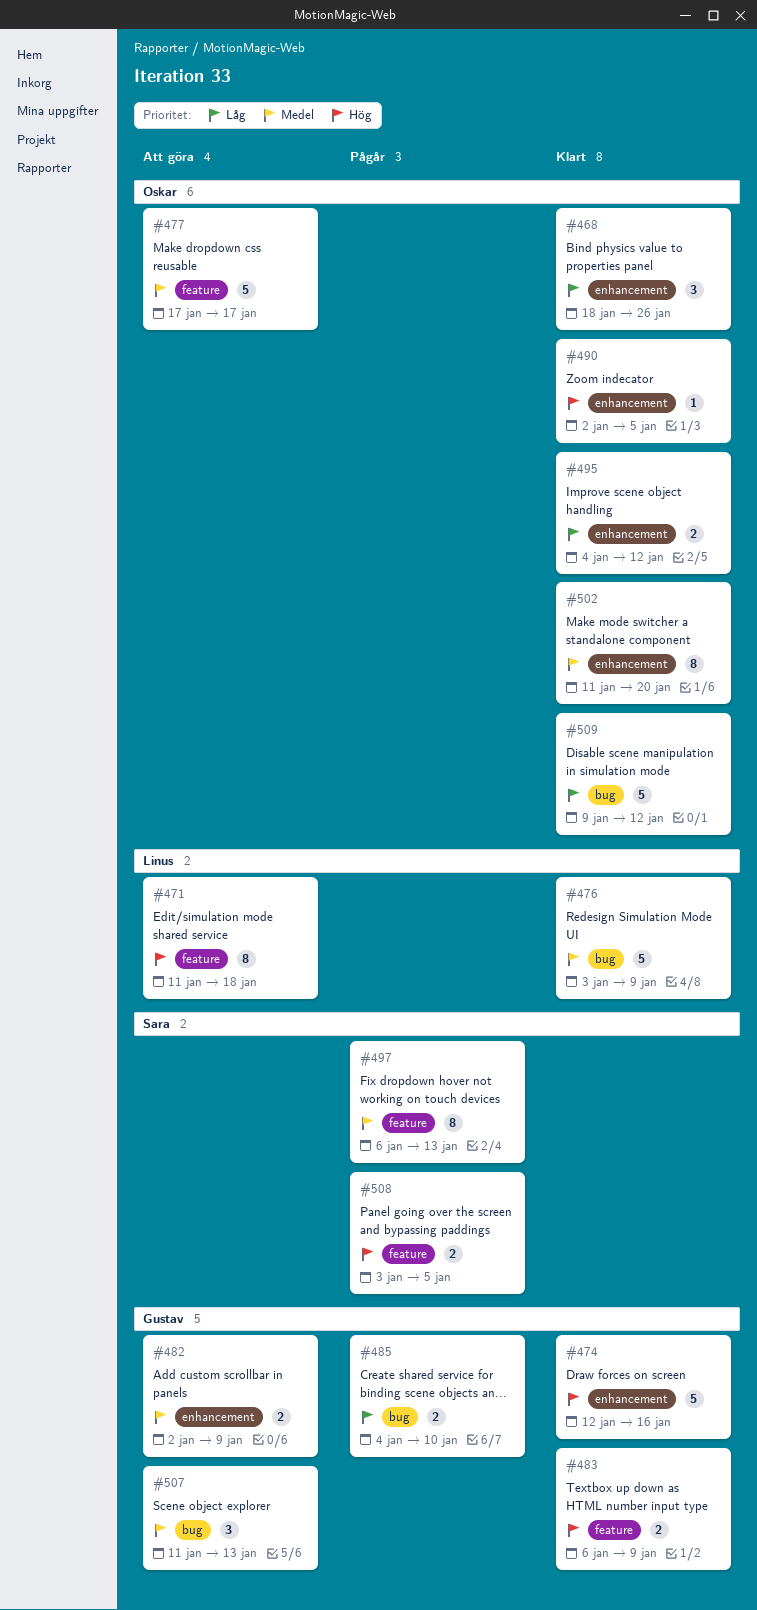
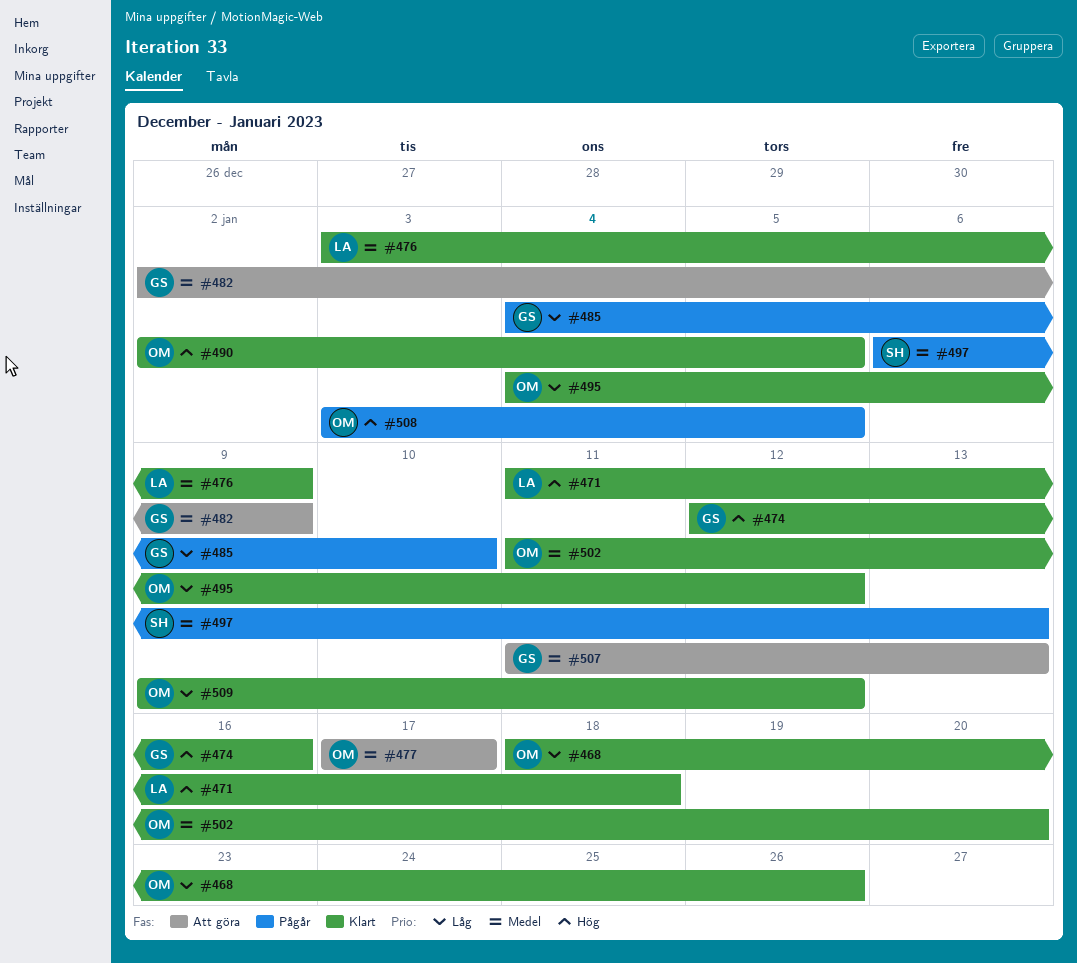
#471, status: Att göra -> Klart
#483: present -> none
#508, owner: Sara -> Oskar

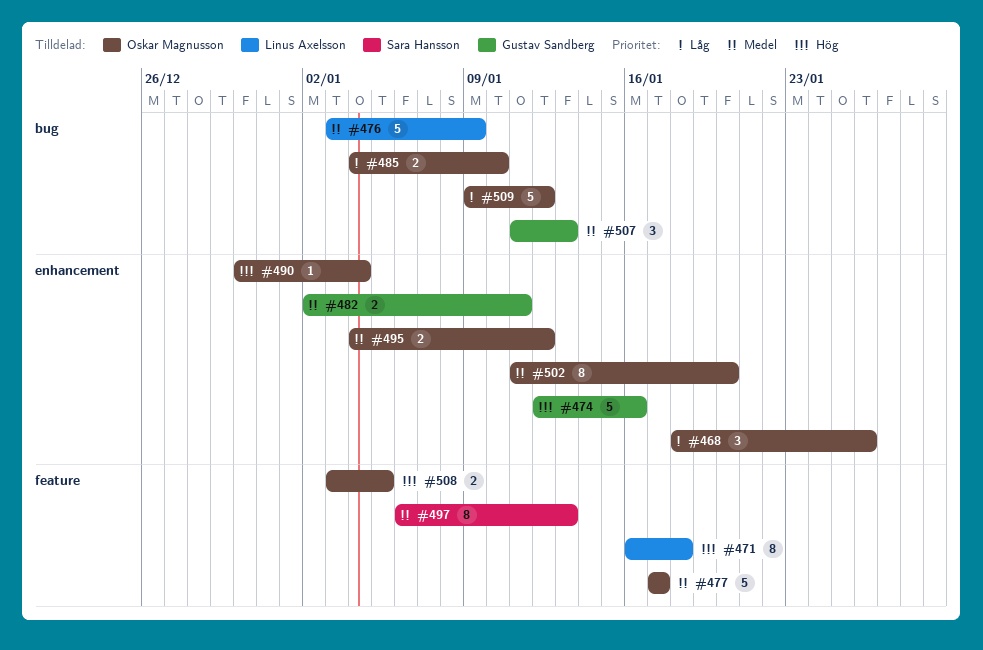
#471, start: Jan 11 -> Jan 16
#482, due: Jan 9 -> Jan 11
#485, owner: Gustav Sandberg -> Oskar Magnusson
#490, start: Jan 2 -> Dec 30
#490, due: Jan 5 -> Jan 4
#495, priority: Låg -> Medel

